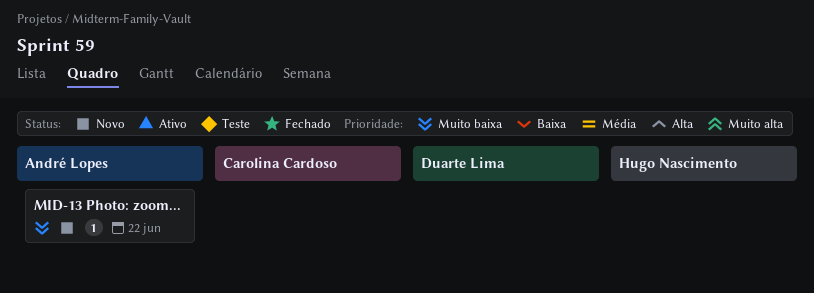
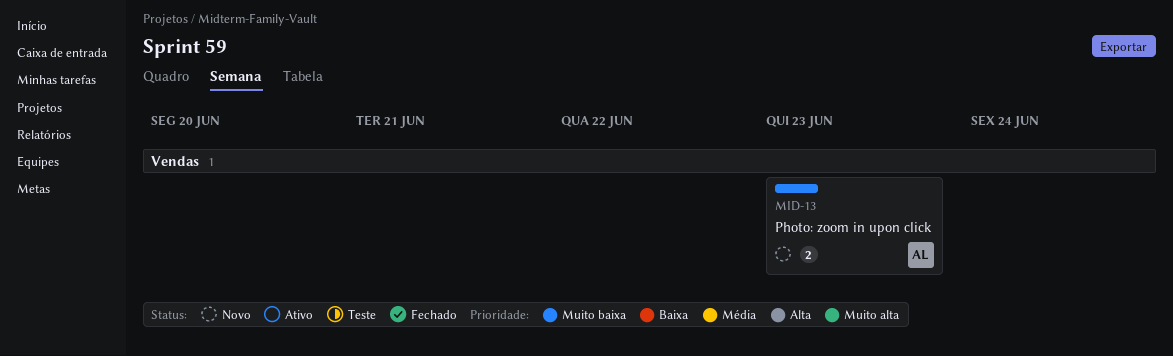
MID-13, estimate: 1 -> 2
MID-13, due: Jun 22 -> Jun 23

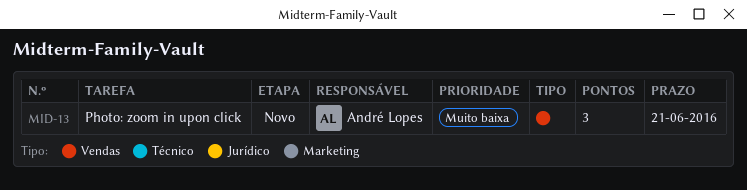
MID-13, estimate: 2 -> 3
MID-13, due: Jun 23 -> Jun 21

